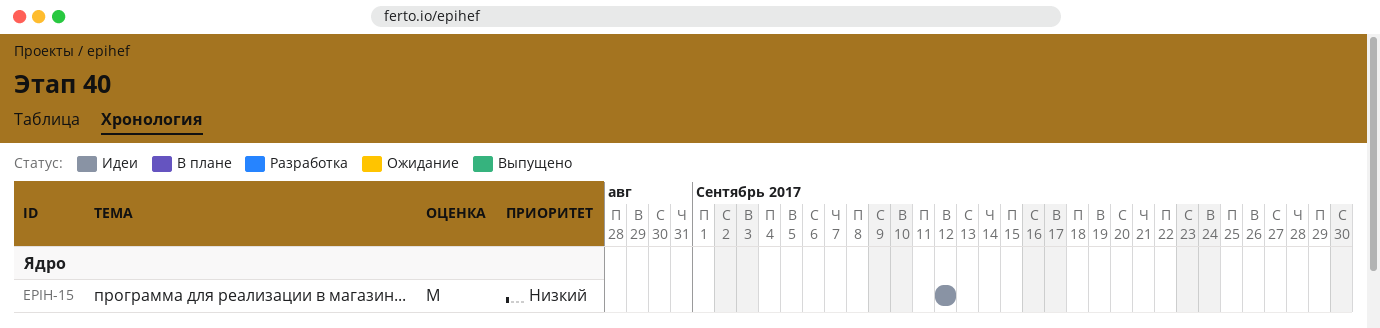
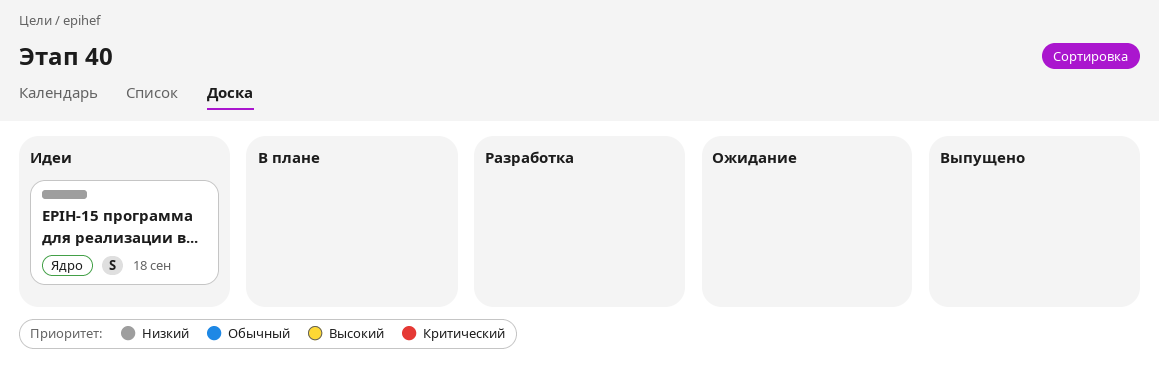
EPIH-15, estimate: M -> S
EPIH-15, due: Sep 12 -> Sep 18

